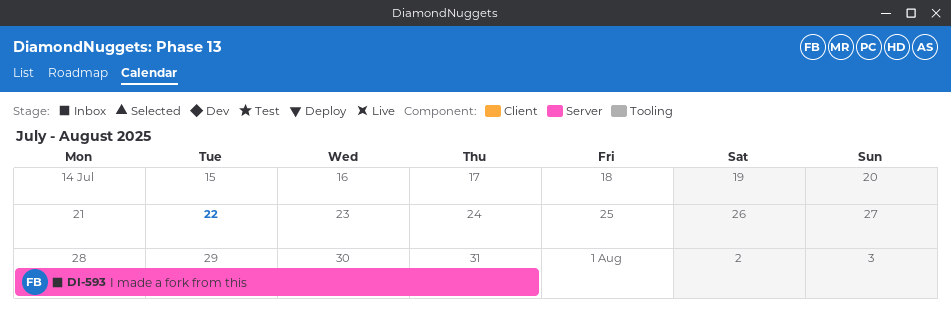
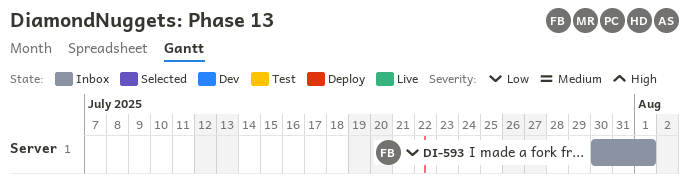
DI-593, start: Jul 28 -> Jul 30
DI-593, due: Jul 31 -> Aug 1

